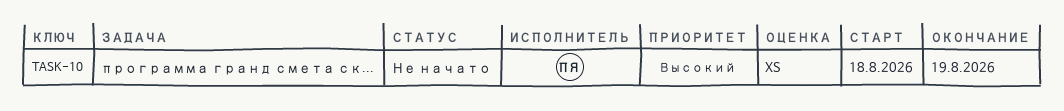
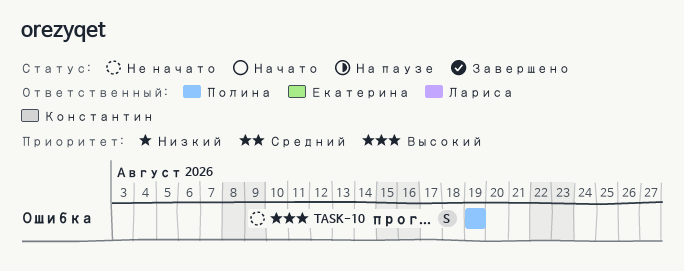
TASK-10, estimate: XS -> S
TASK-10, start: Aug 18 -> Aug 19

